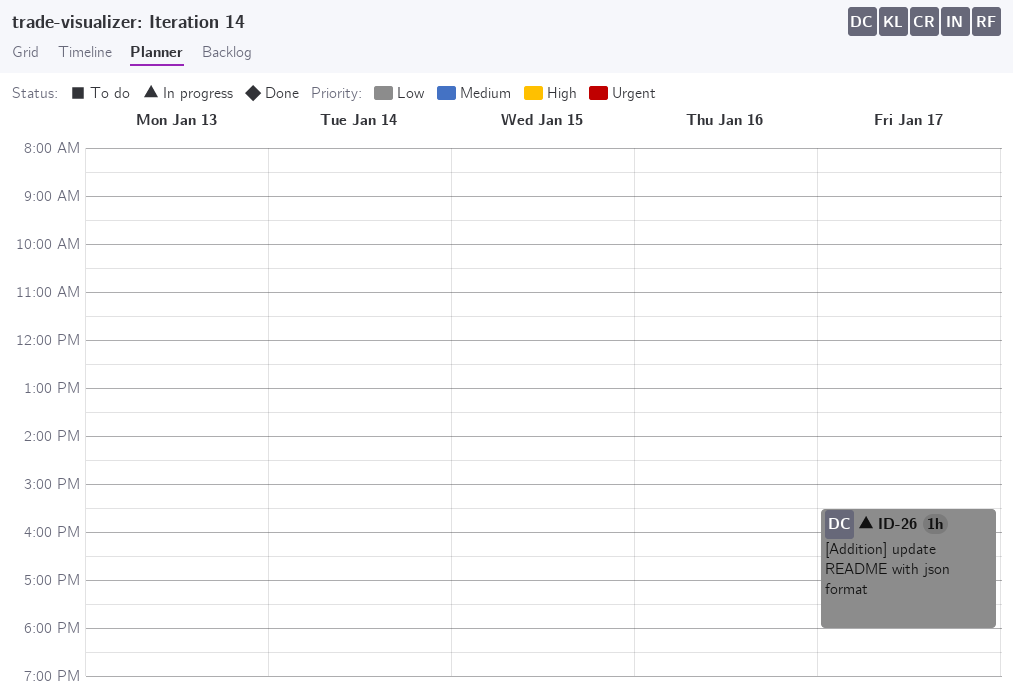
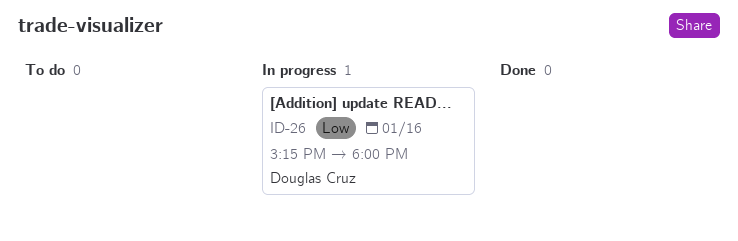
ID-26, day: Jan 17 -> Jan 16
ID-26, begins: 15:30 -> 15:15

